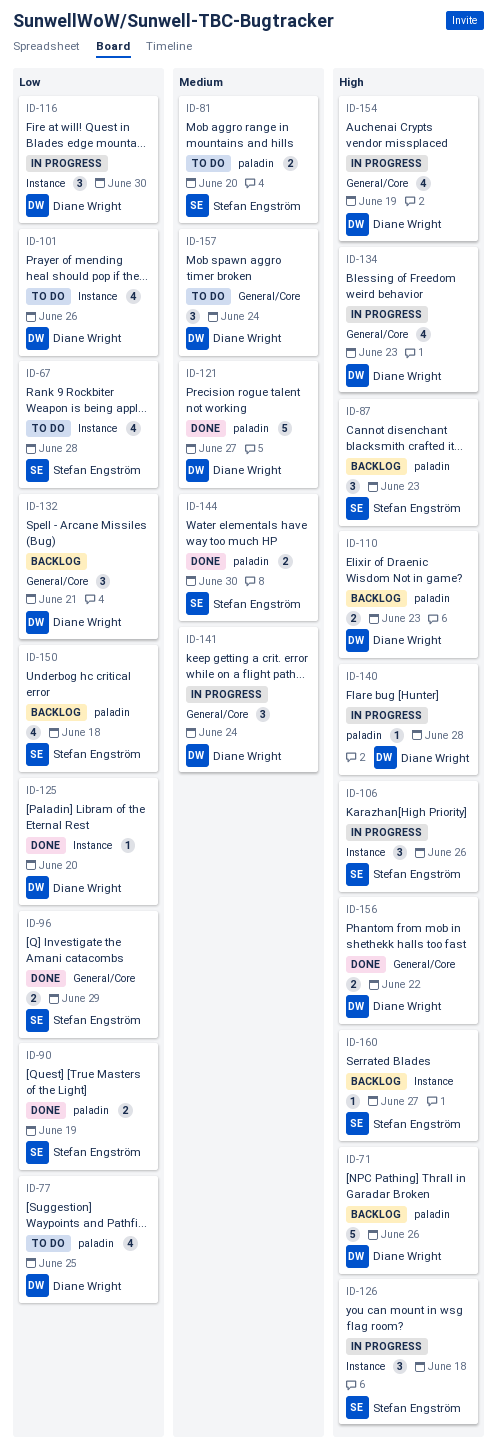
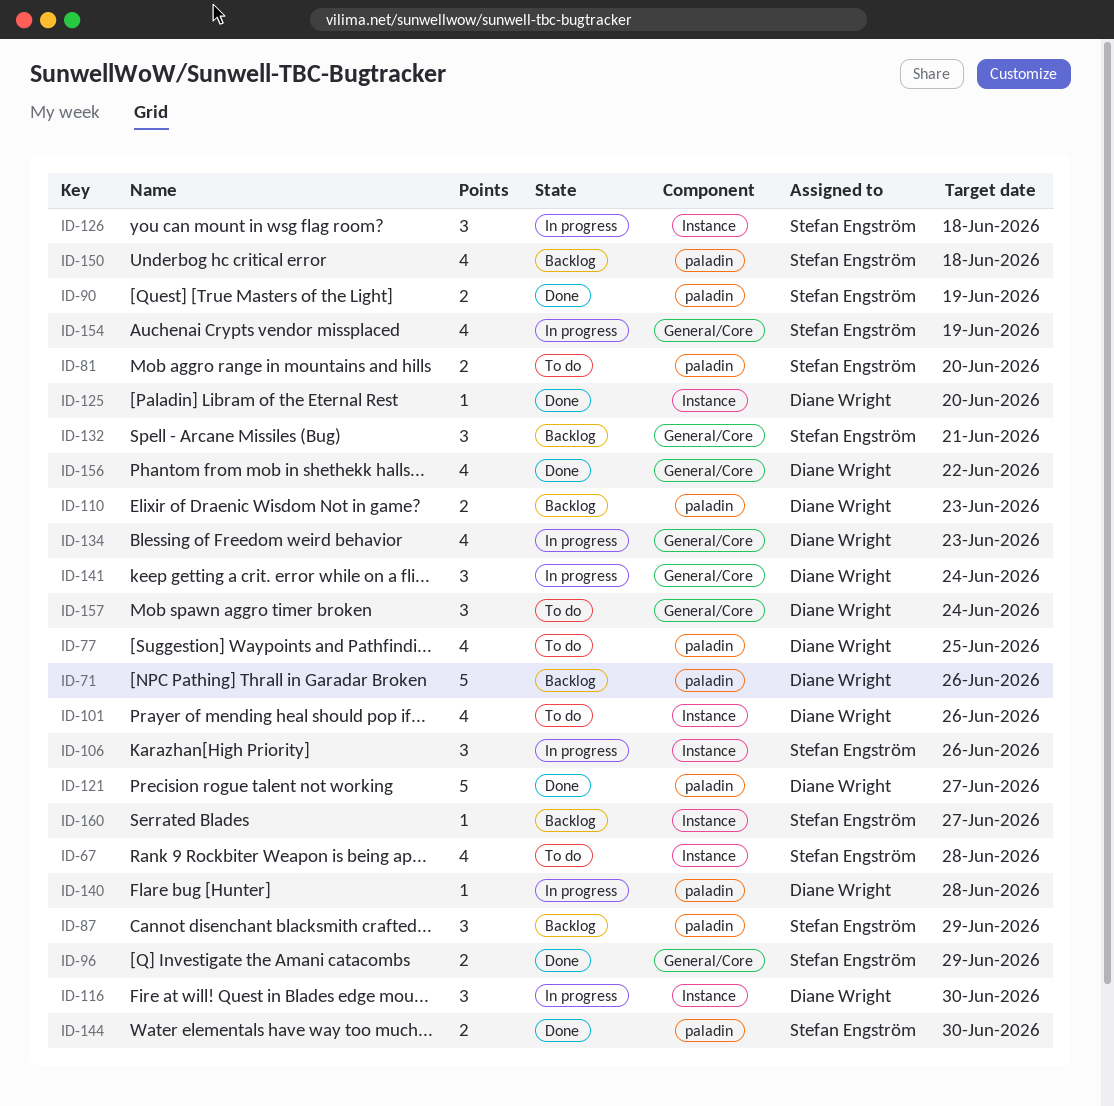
ID-87, due: Jun 23 -> Jun 29
ID-132, owner: Diane Wright -> Stefan Engström
ID-154, owner: Diane Wright -> Stefan Engström
ID-156, estimate: 2 -> 4

